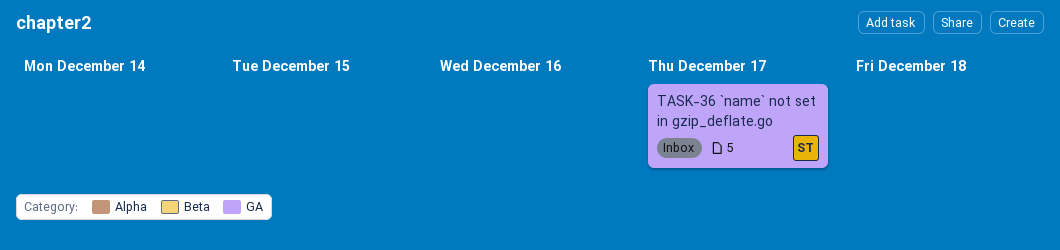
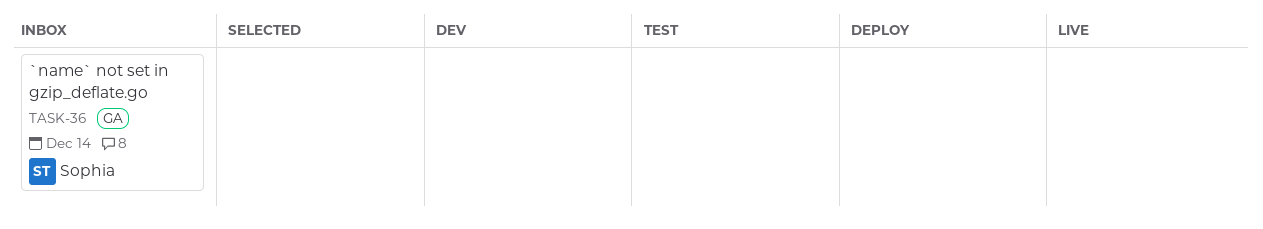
TASK-36, due: Dec 17 -> Dec 14

